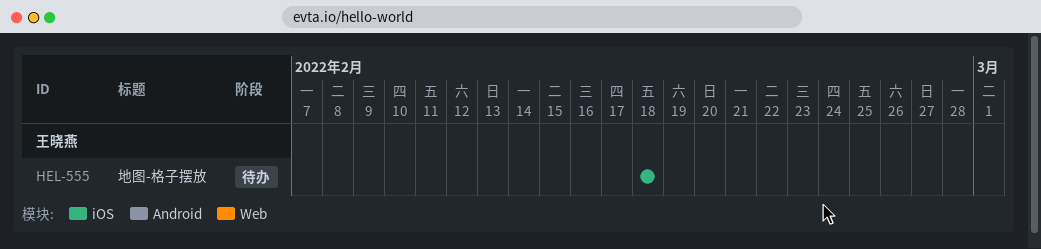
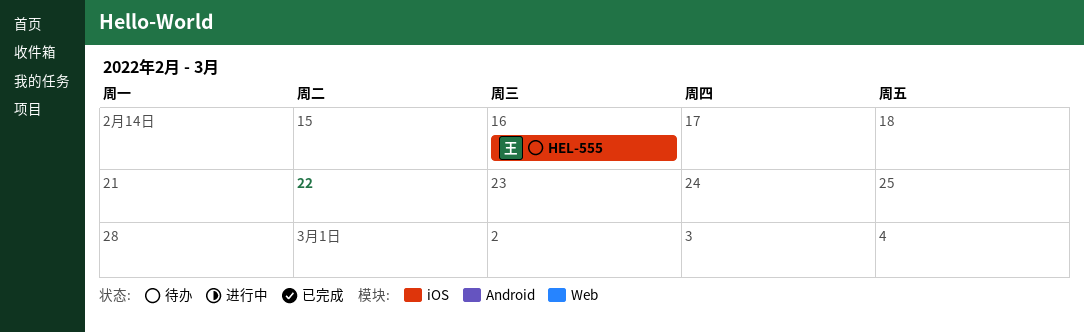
HEL-555, start: Feb 18 -> Feb 16
HEL-555, due: Feb 18 -> Feb 16

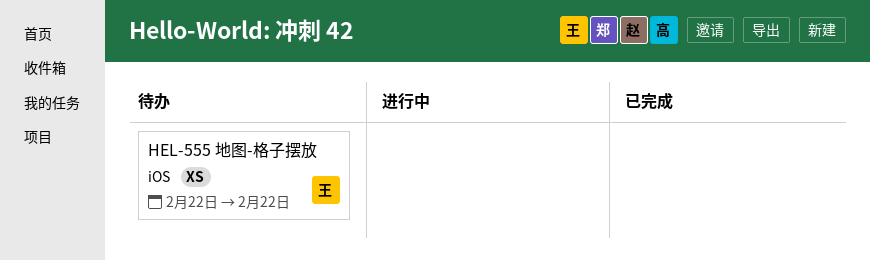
HEL-555, start: Feb 16 -> Feb 22
HEL-555, due: Feb 16 -> Feb 22

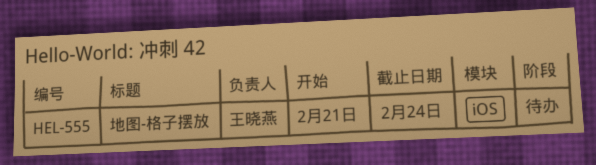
HEL-555, start: Feb 22 -> Feb 21
HEL-555, due: Feb 22 -> Feb 24

